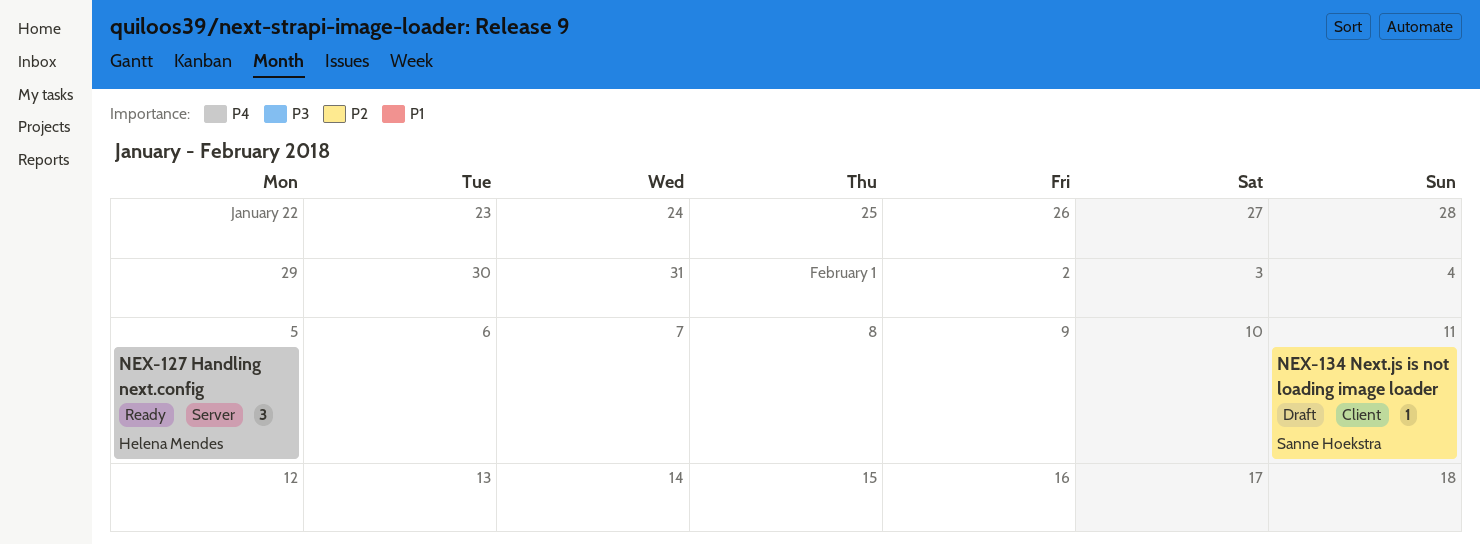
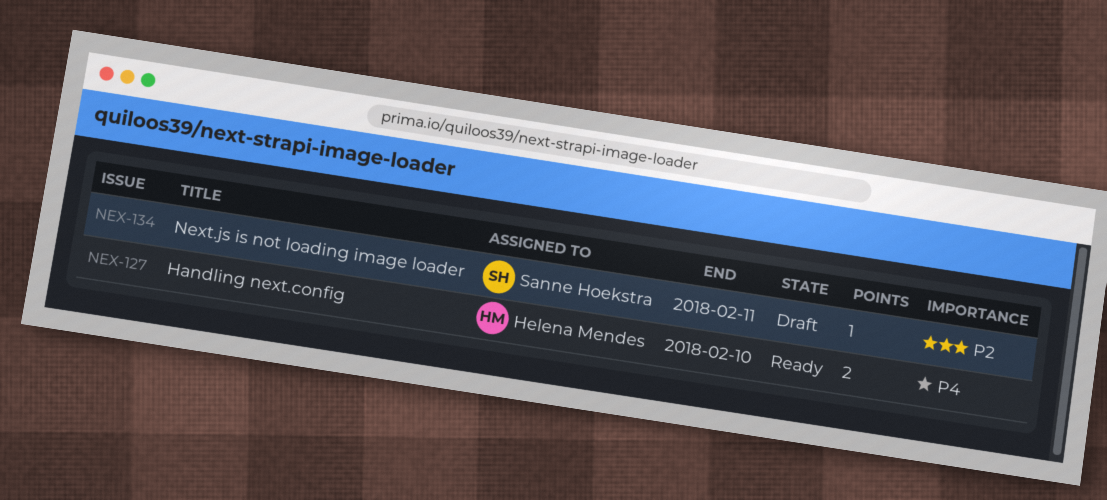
NEX-127, estimate: 3 -> 2
NEX-127, due: Feb 5 -> Feb 10

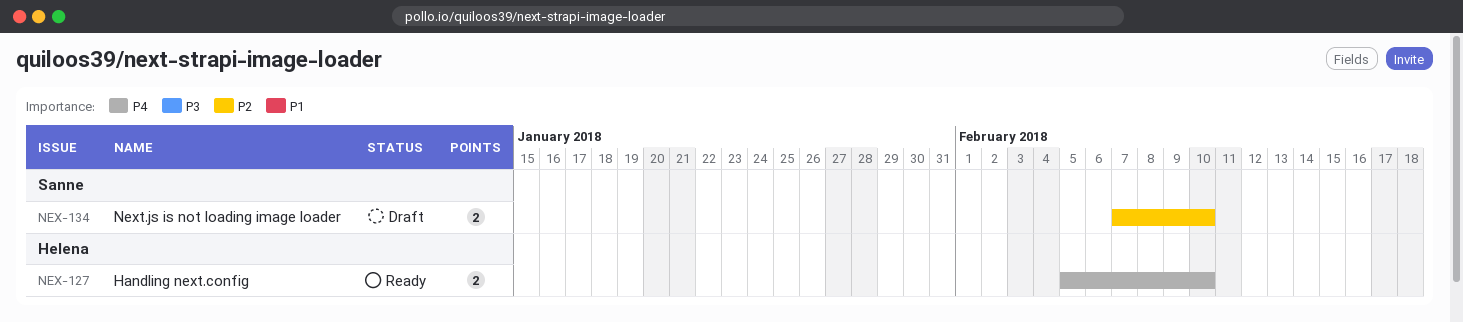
NEX-134, estimate: 1 -> 2
NEX-134, due: Feb 11 -> Feb 10

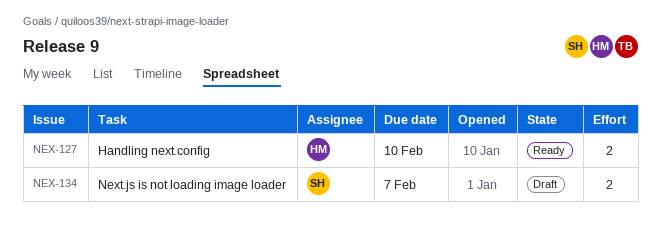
NEX-134, due: Feb 10 -> Feb 7

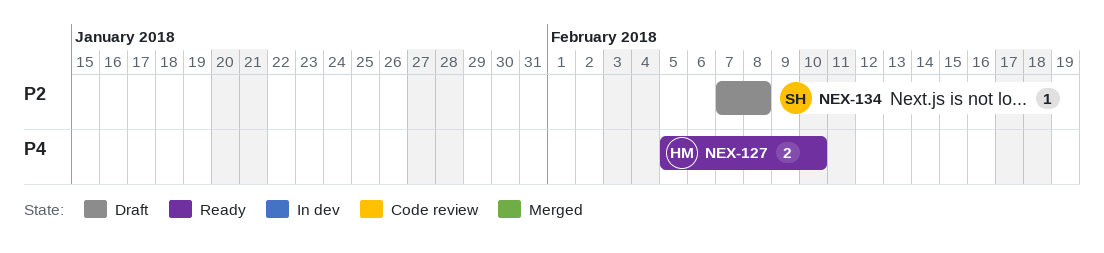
NEX-134, estimate: 2 -> 1
NEX-134, due: Feb 7 -> Feb 8

